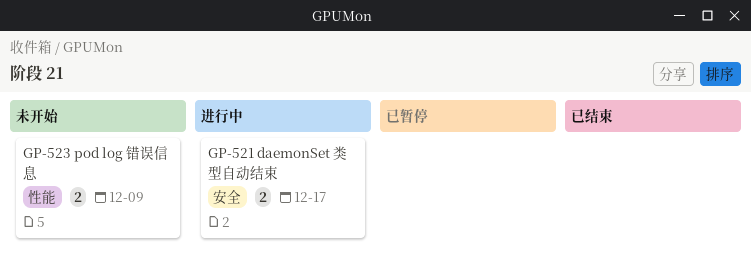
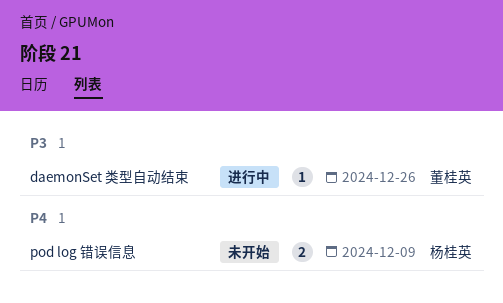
daemonSet 类型自动结束, estimate: 2 -> 1
daemonSet 类型自动结束, due: Dec 17 -> Dec 26

